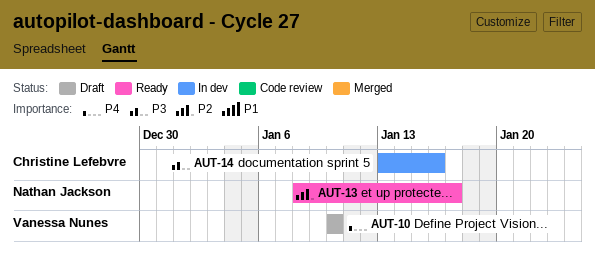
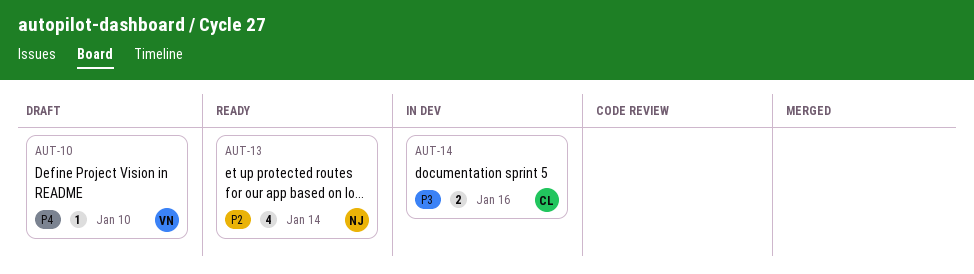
AUT-13, due: Jan 17 -> Jan 14

